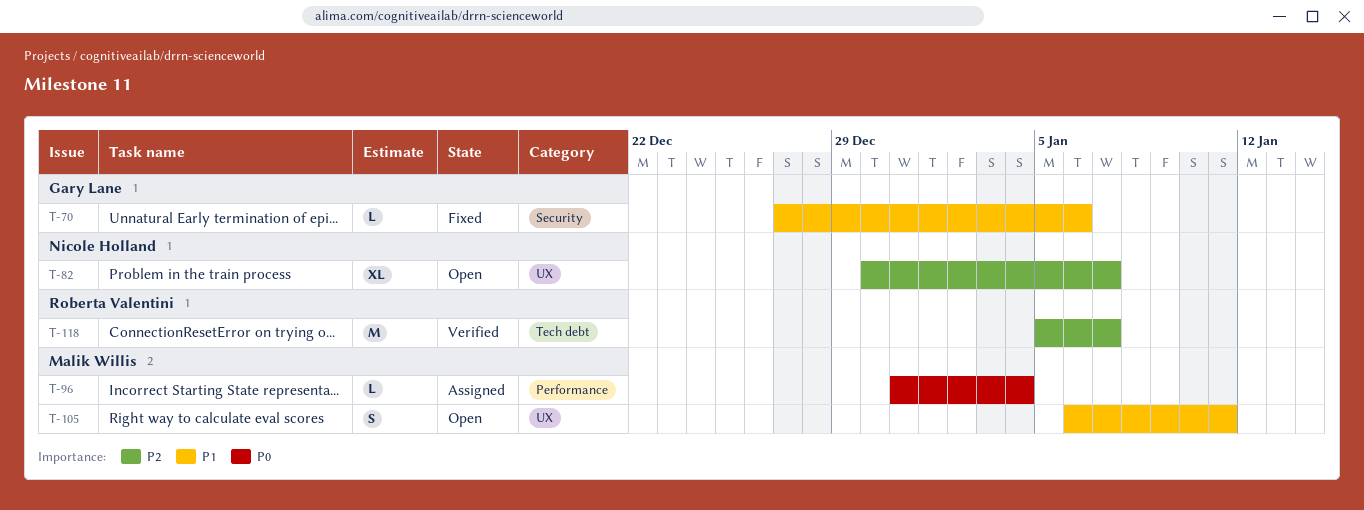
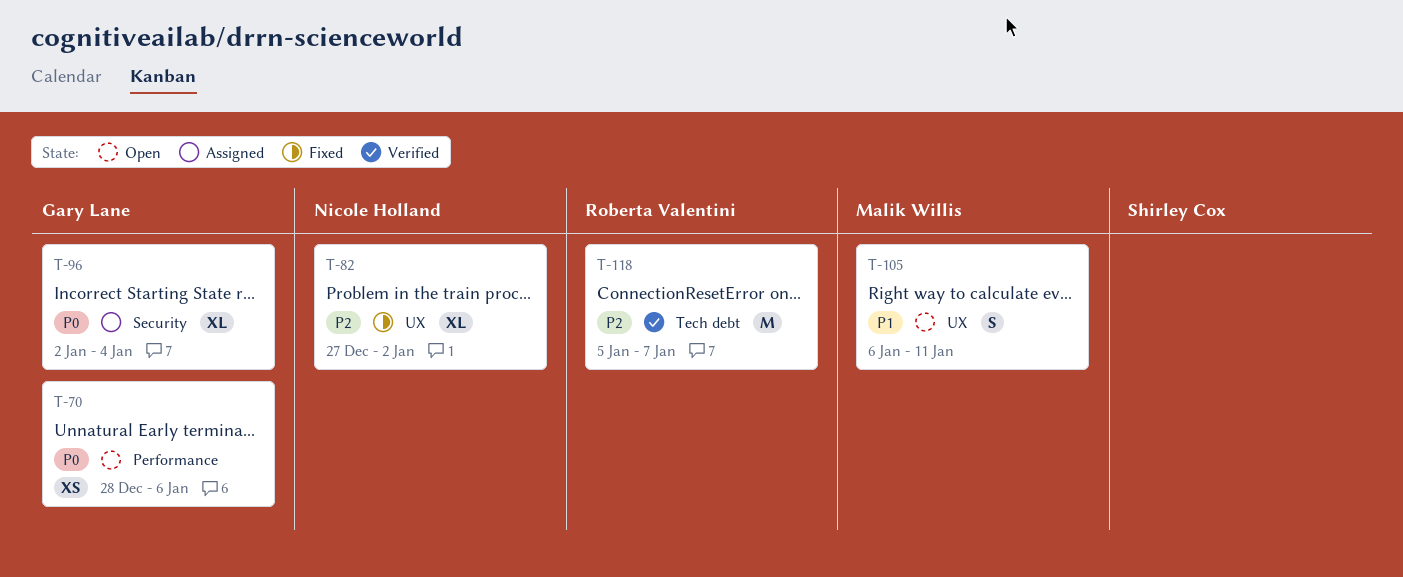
T-70, status: Fixed -> Open
T-70, priority: P1 -> P0
T-70, label: Security -> Performance
T-70, estimate: L -> XS
T-70, start: Dec 27 -> Dec 28
T-82, status: Open -> Fixed
T-82, start: Dec 30 -> Dec 27
T-82, due: Jan 7 -> Jan 2
T-96, owner: Malik Willis -> Gary Lane
T-96, label: Performance -> Security
T-96, estimate: L -> XL
T-96, start: Dec 31 -> Jan 2

